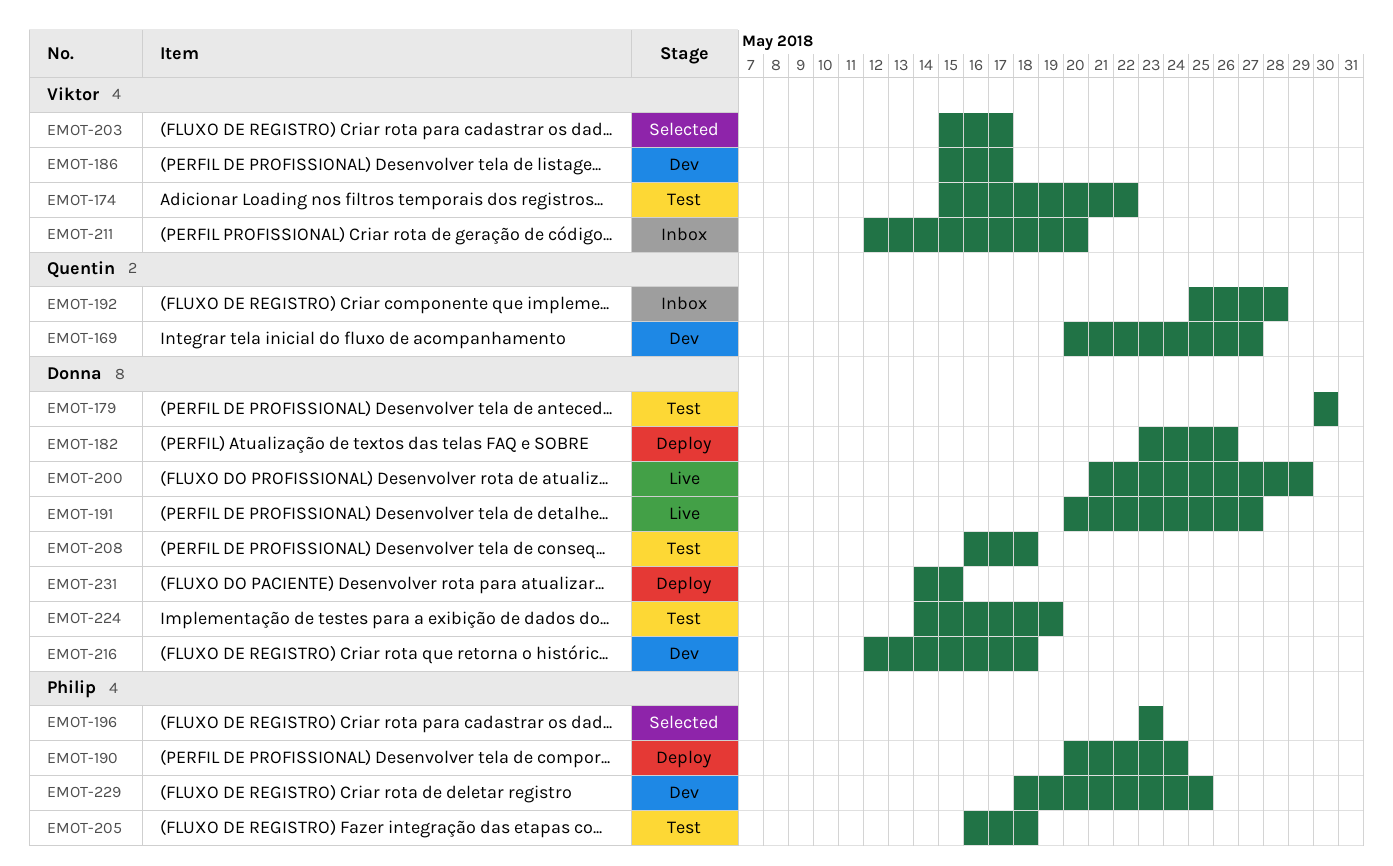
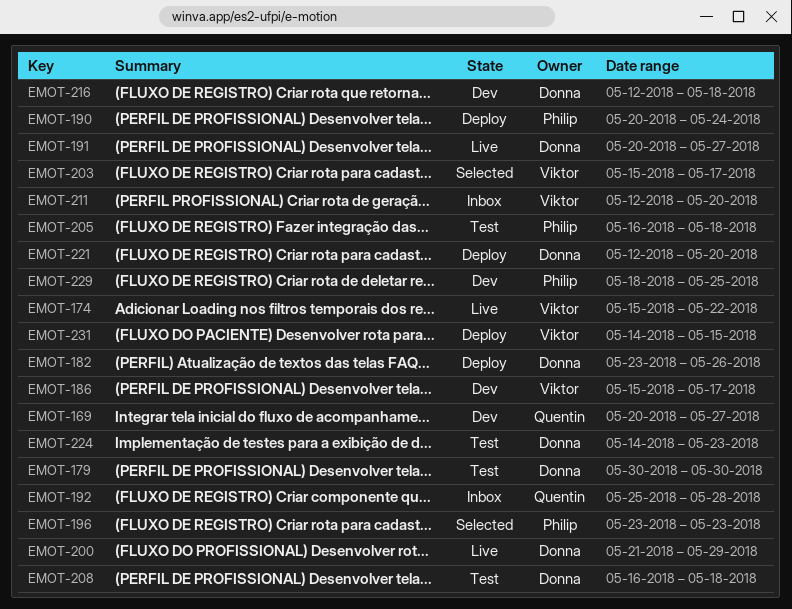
EMOT-174, status: Test -> Live
EMOT-221: none -> present
EMOT-224, due: May 19 -> May 23
EMOT-231, owner: Donna -> Viktor

